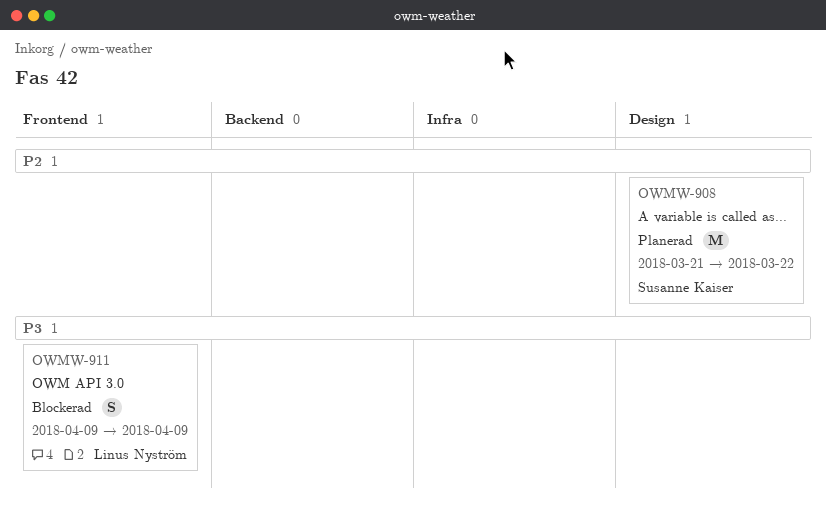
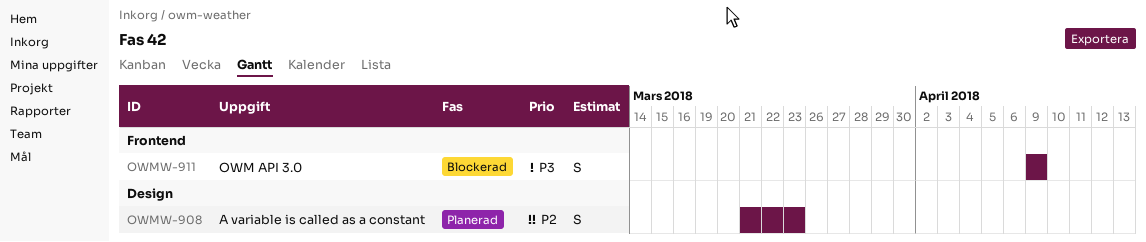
OWMW-908, estimate: M -> S
OWMW-908, due: Mar 22 -> Mar 23

